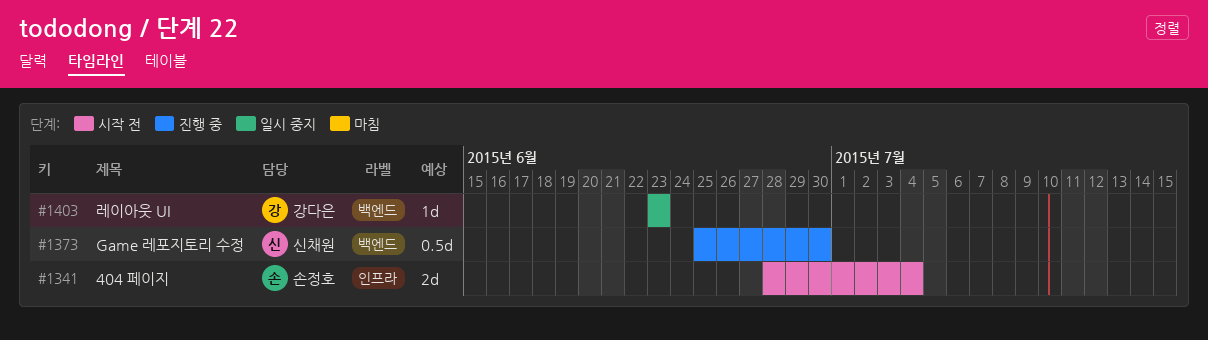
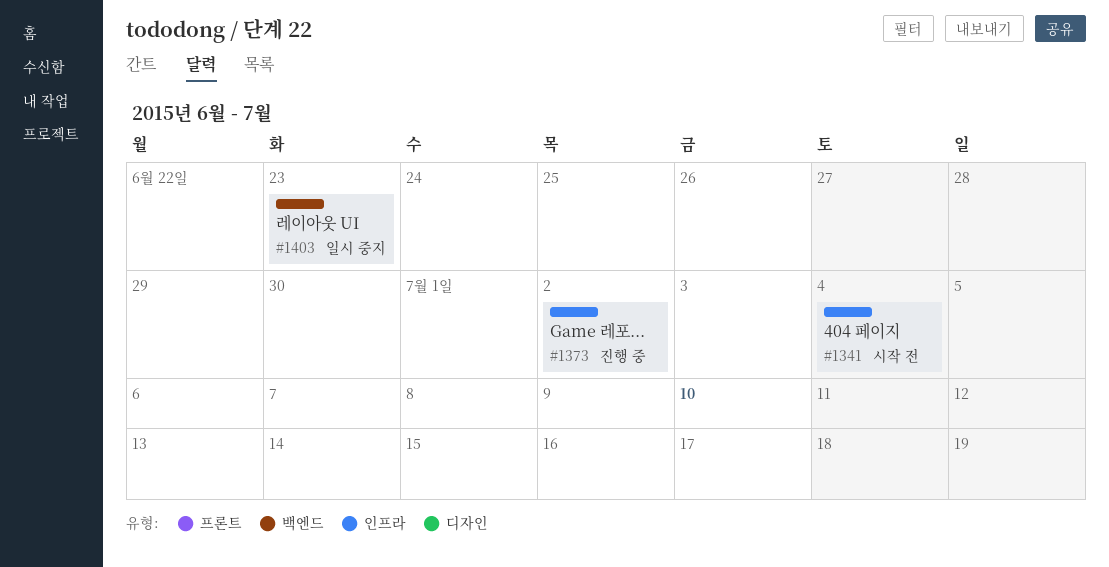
#1373, label: 백엔드 -> 인프라
#1373, due: Jun 30 -> Jul 2

